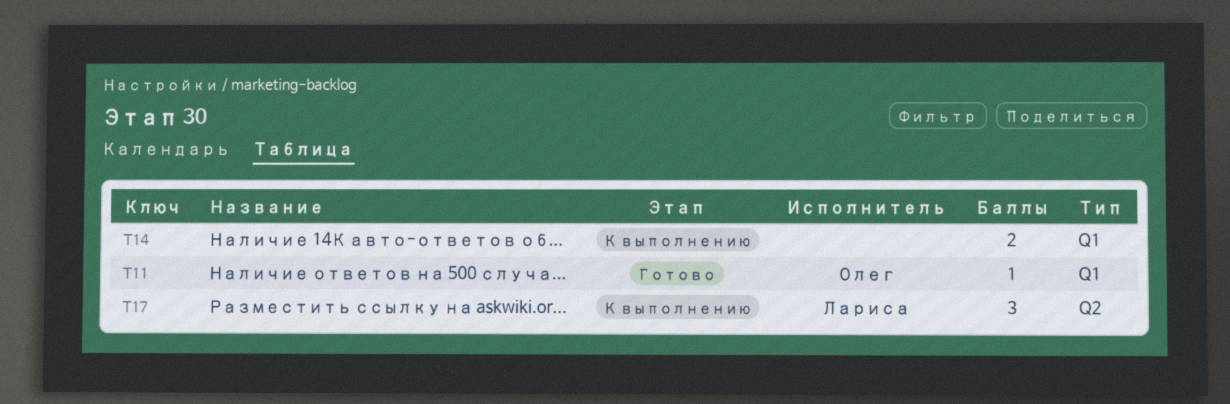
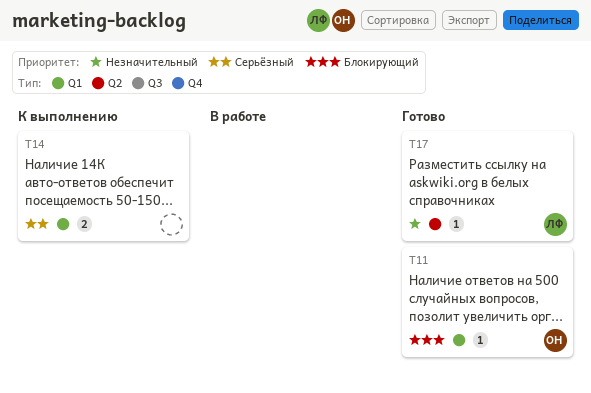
T17, status: К выполнению -> Готово
T17, estimate: 3 -> 1

